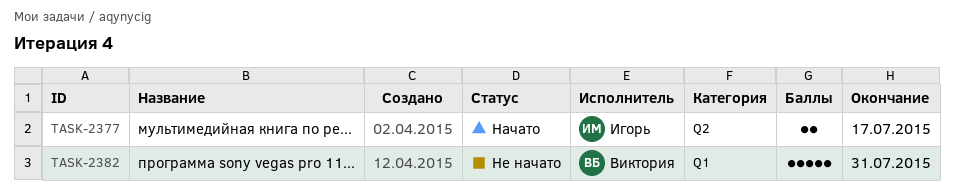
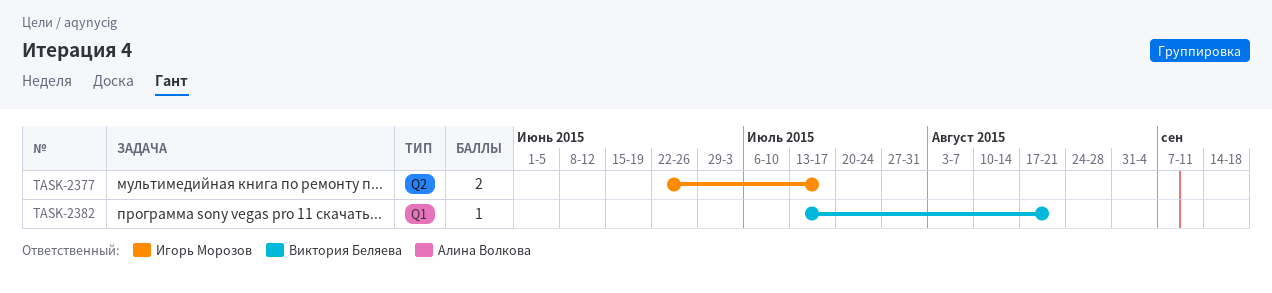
TASK-2382, estimate: 5 -> 1
TASK-2382, due: Jul 31 -> Aug 21

